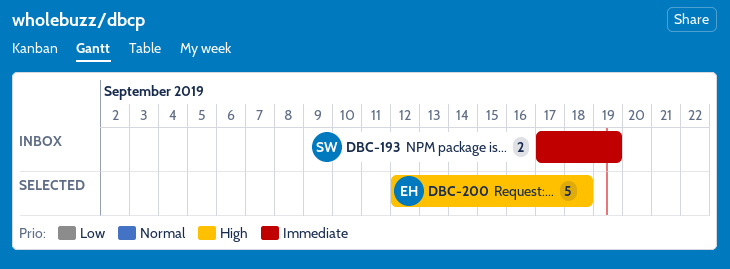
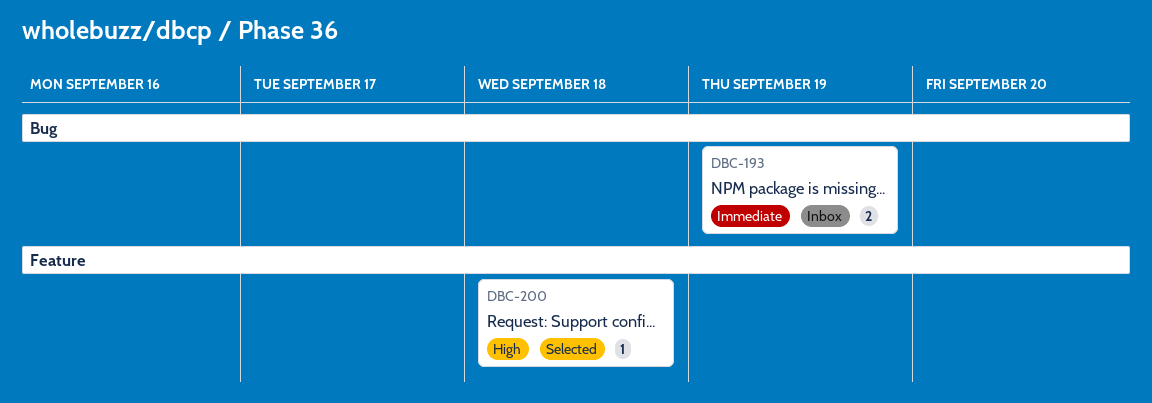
DBC-200, estimate: 5 -> 1

